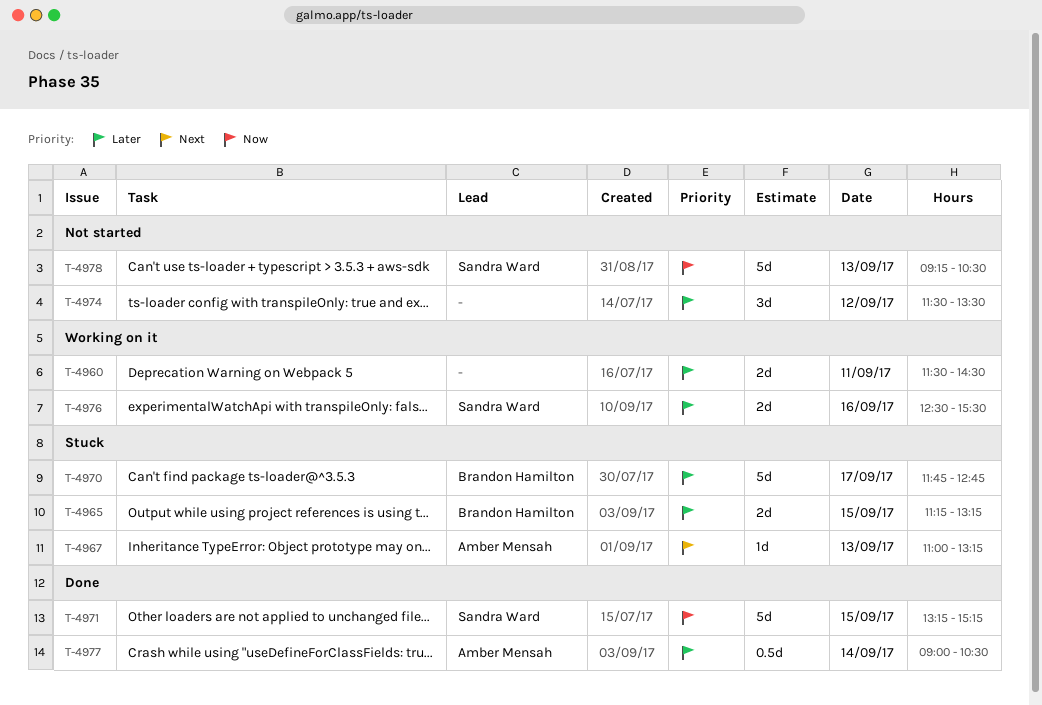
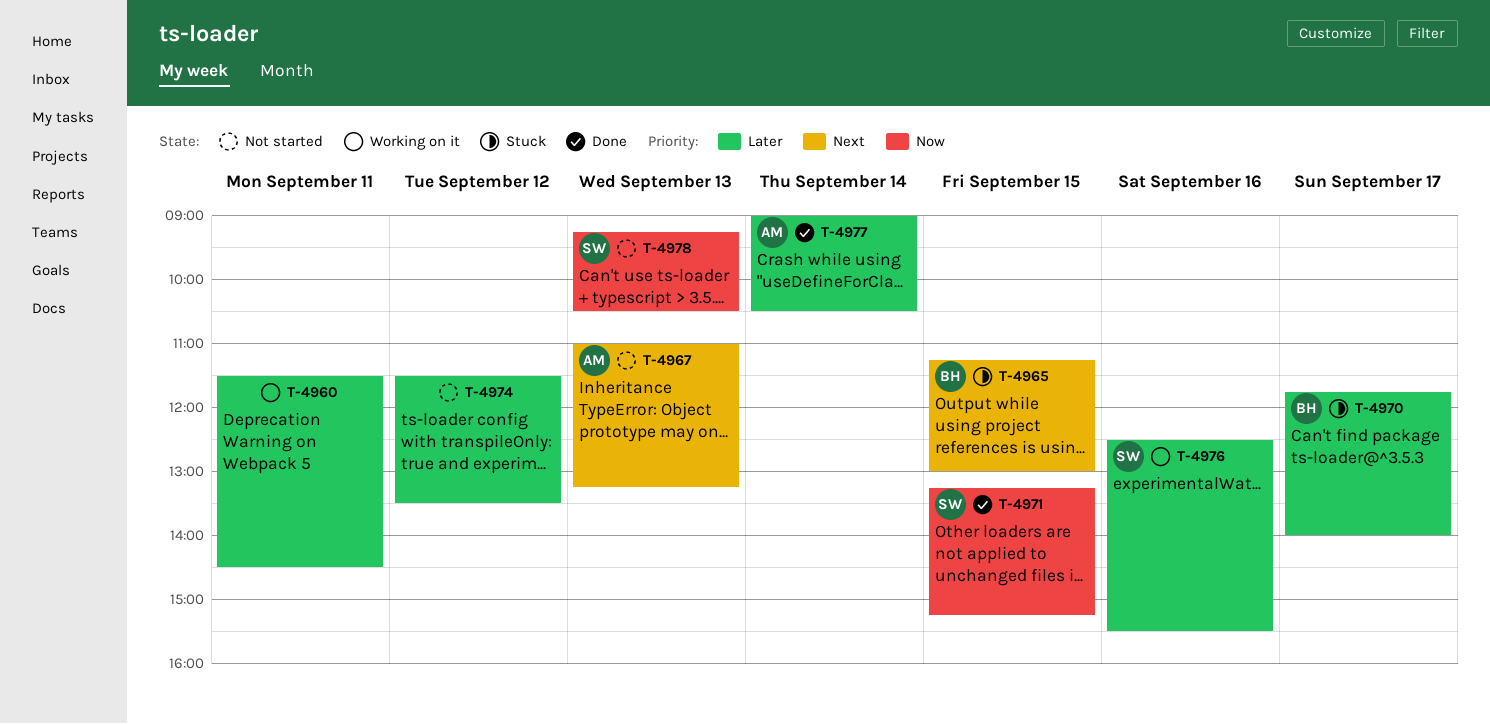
T-4965, priority: Later -> Next
T-4965, ends: 13:15 -> 13:00
T-4967, status: Stuck -> Not started
T-4970, ends: 12:45 -> 14:00

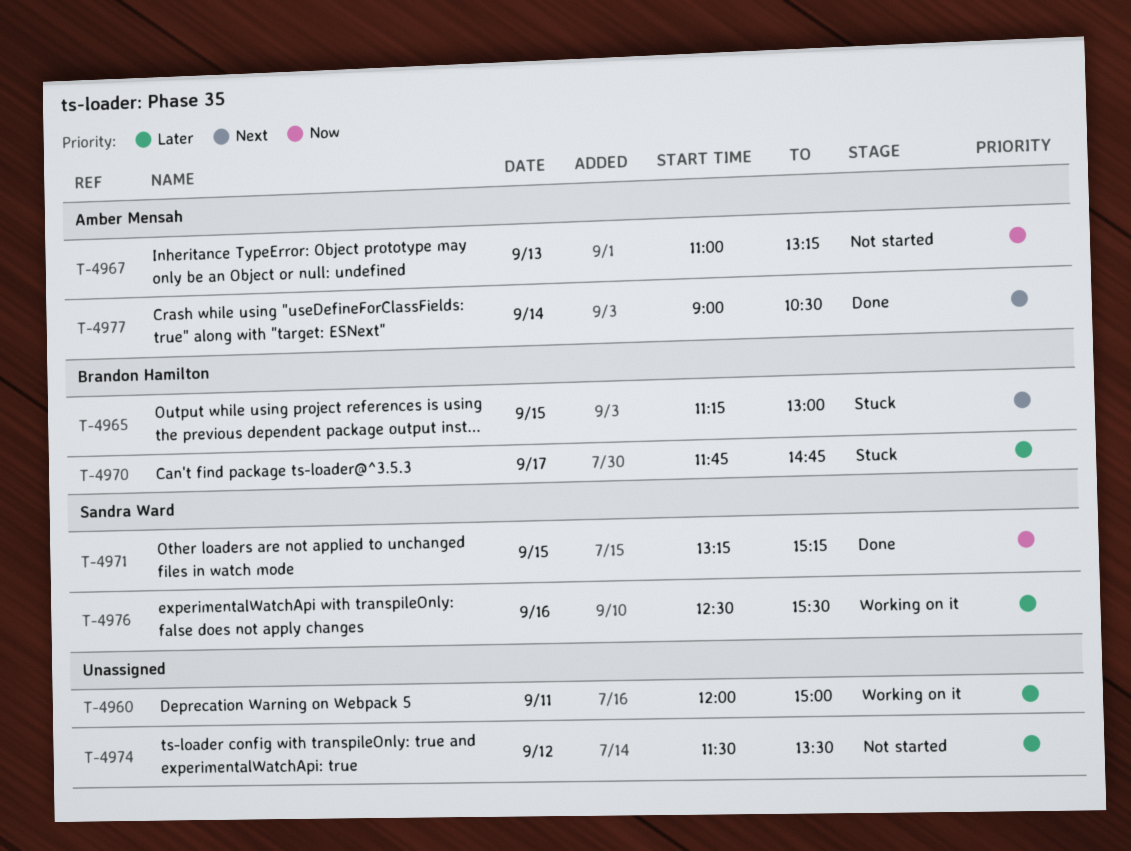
T-4960, begins: 11:30 -> 12:00
T-4960, ends: 14:30 -> 15:00
T-4967, priority: Next -> Now
T-4970, ends: 14:00 -> 14:45
T-4977, priority: Later -> Next
T-4978: present -> none

